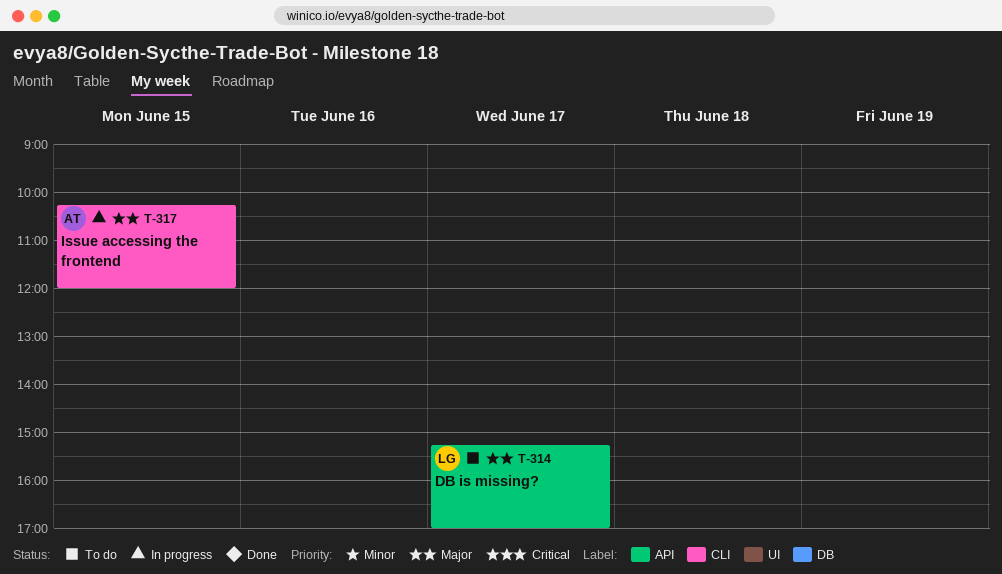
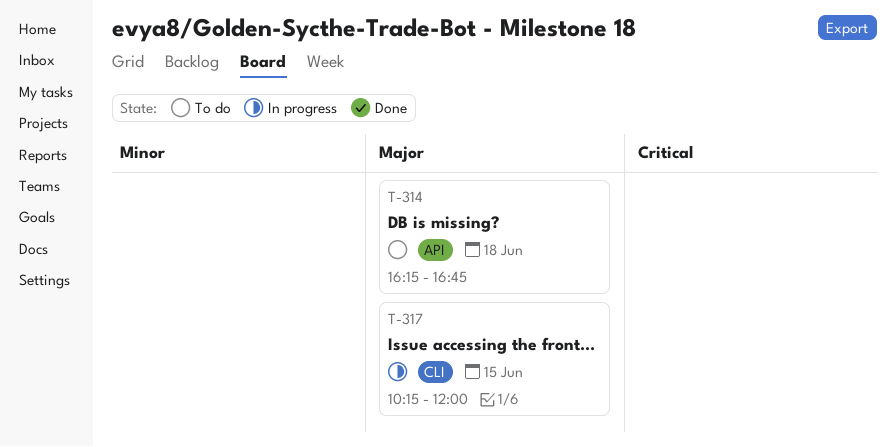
T-314, day: Jun 17 -> Jun 18
T-314, begins: 15:15 -> 16:15
T-314, ends: 17:00 -> 16:45

